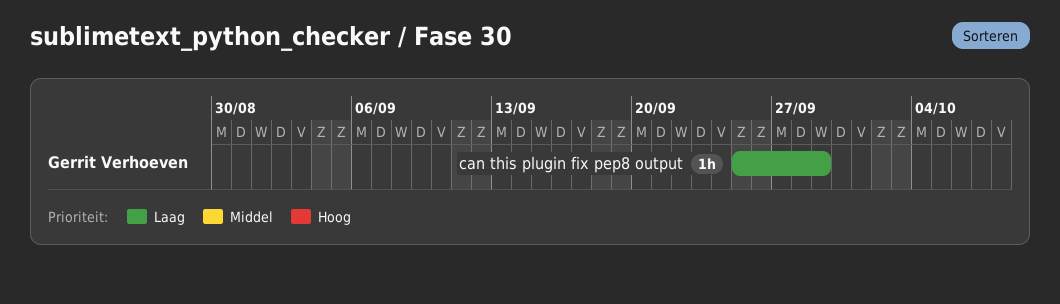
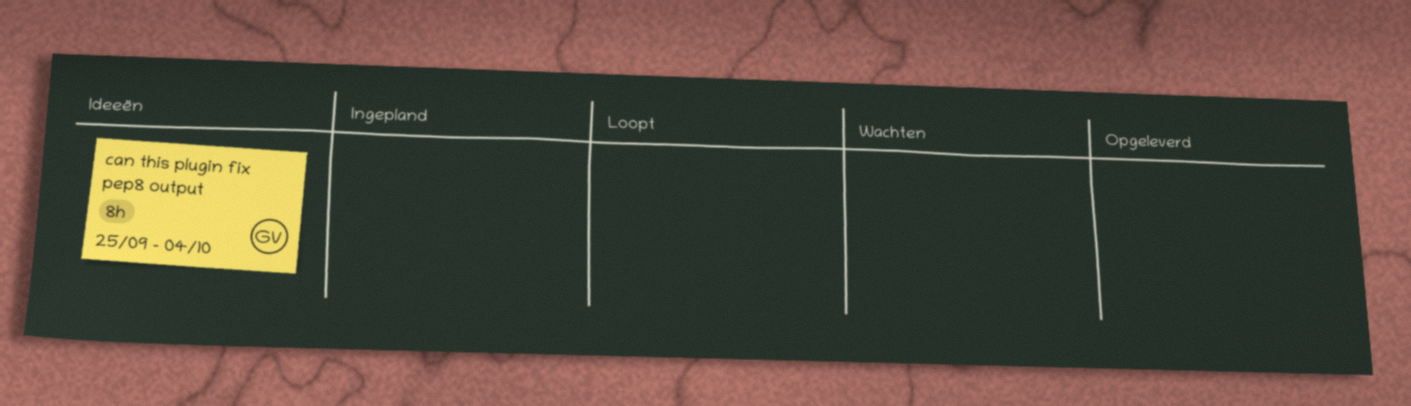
can this plugin fix pep8 output, estimate: 1h -> 8h
can this plugin fix pep8 output, due: Sep 29 -> Oct 4

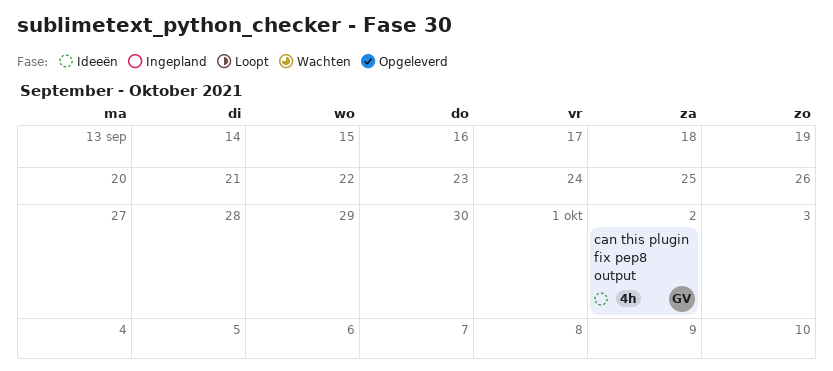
can this plugin fix pep8 output, estimate: 8h -> 4h
can this plugin fix pep8 output, due: Oct 4 -> Oct 2

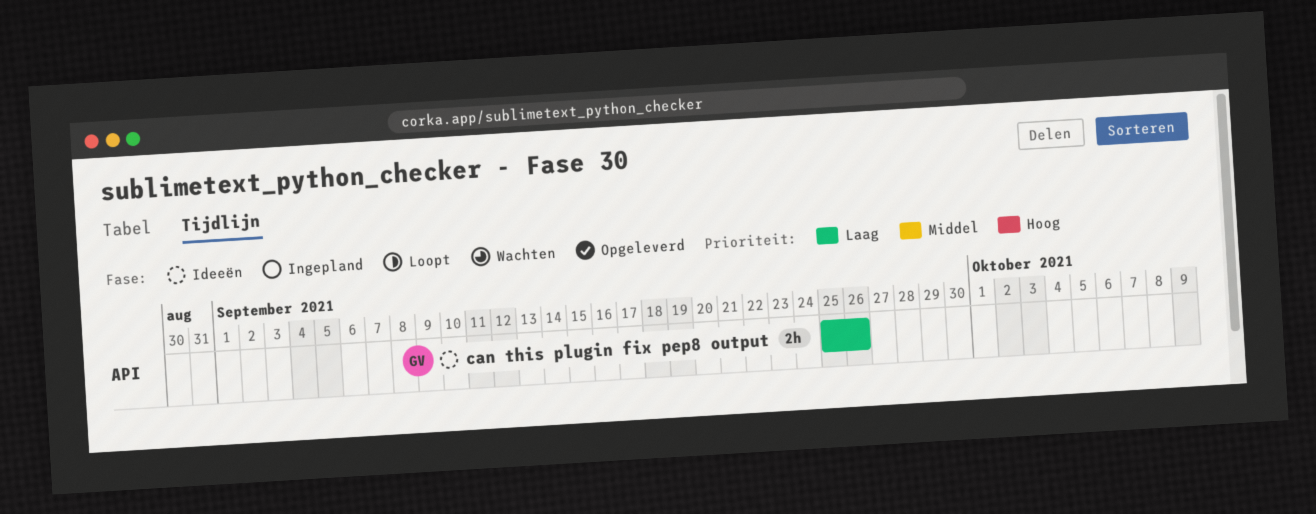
can this plugin fix pep8 output, estimate: 4h -> 2h
can this plugin fix pep8 output, due: Oct 2 -> Sep 26

